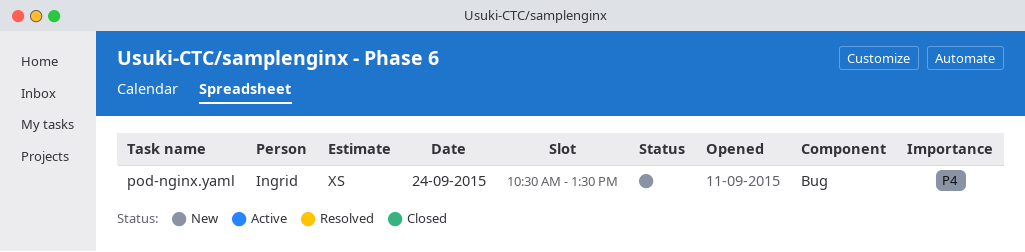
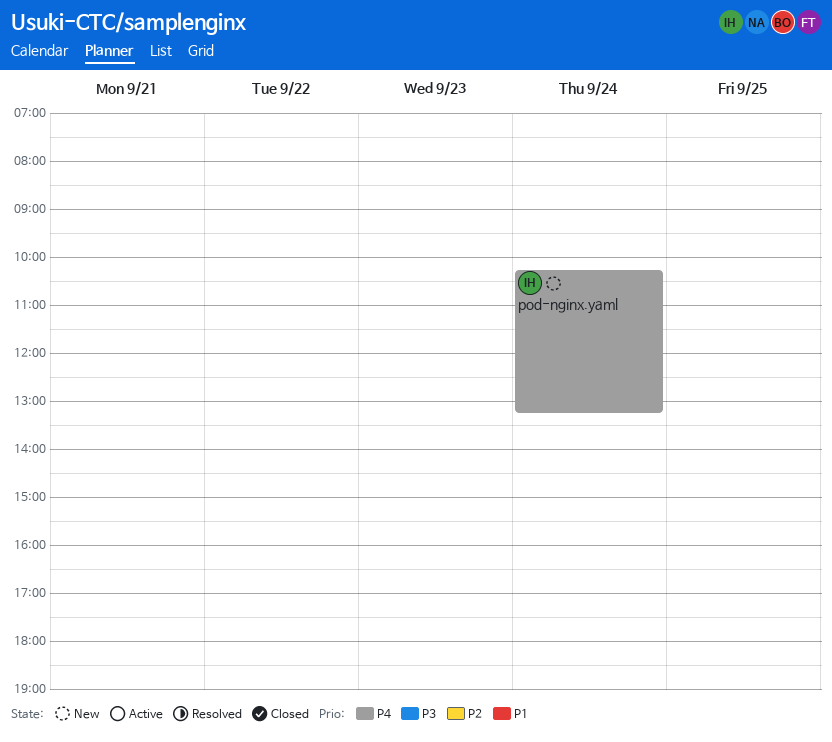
pod-nginx.yaml, begins: 10:30 -> 10:15
pod-nginx.yaml, ends: 13:30 -> 13:15

